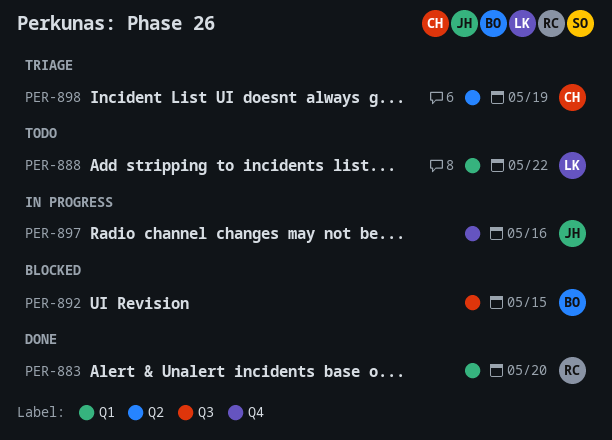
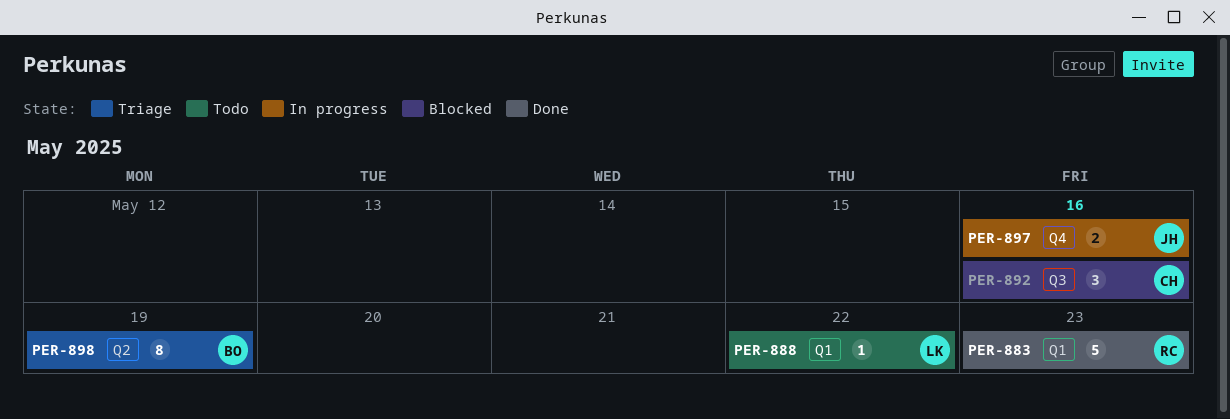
PER-883, due: May 20 -> May 23
PER-892, owner: BO -> CH
PER-892, due: May 15 -> May 16
PER-898, owner: CH -> BO

